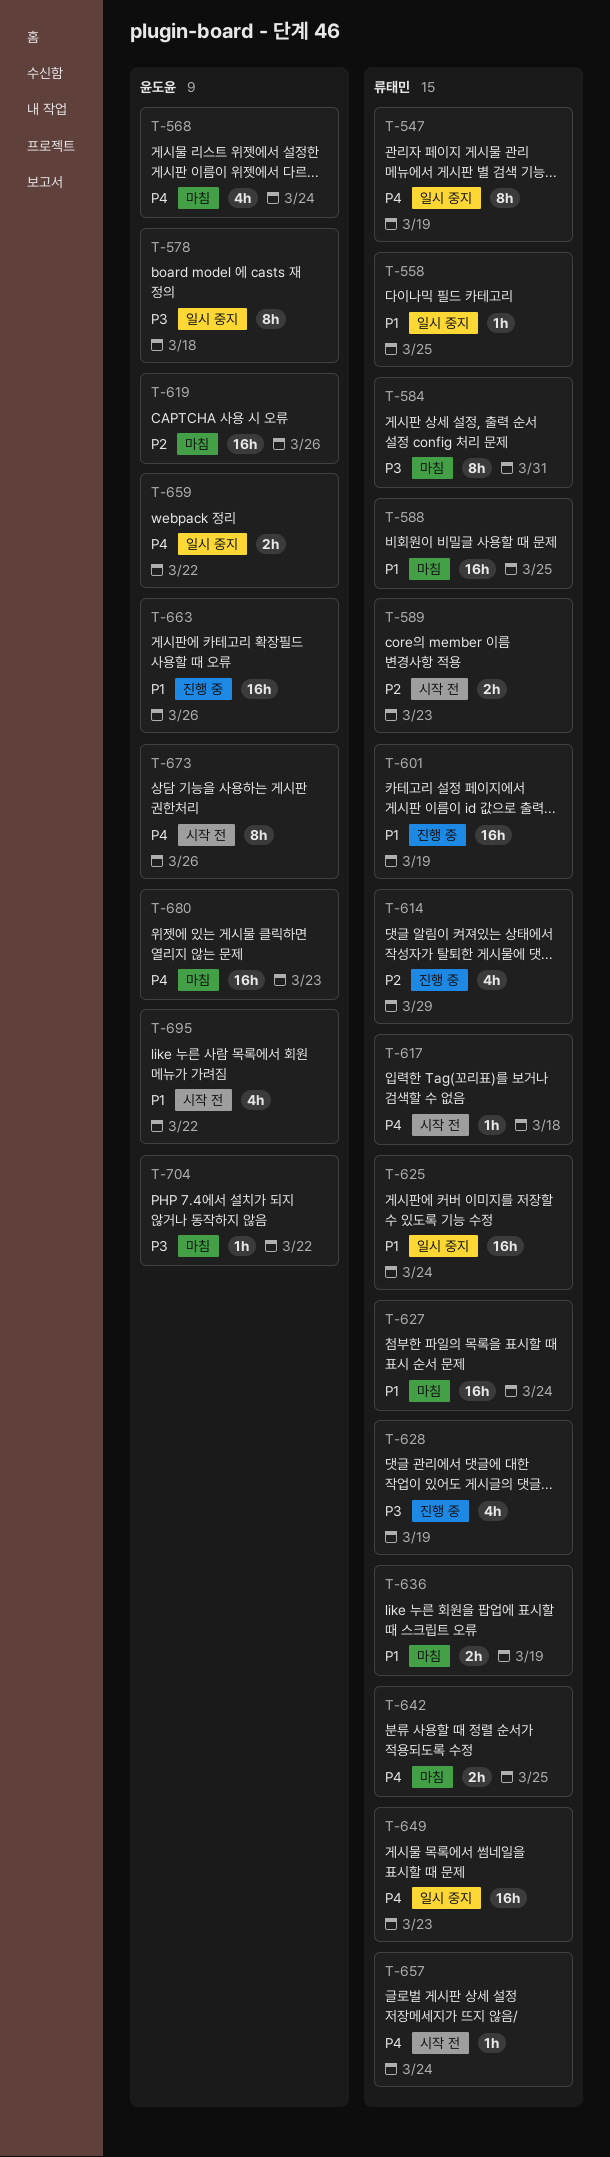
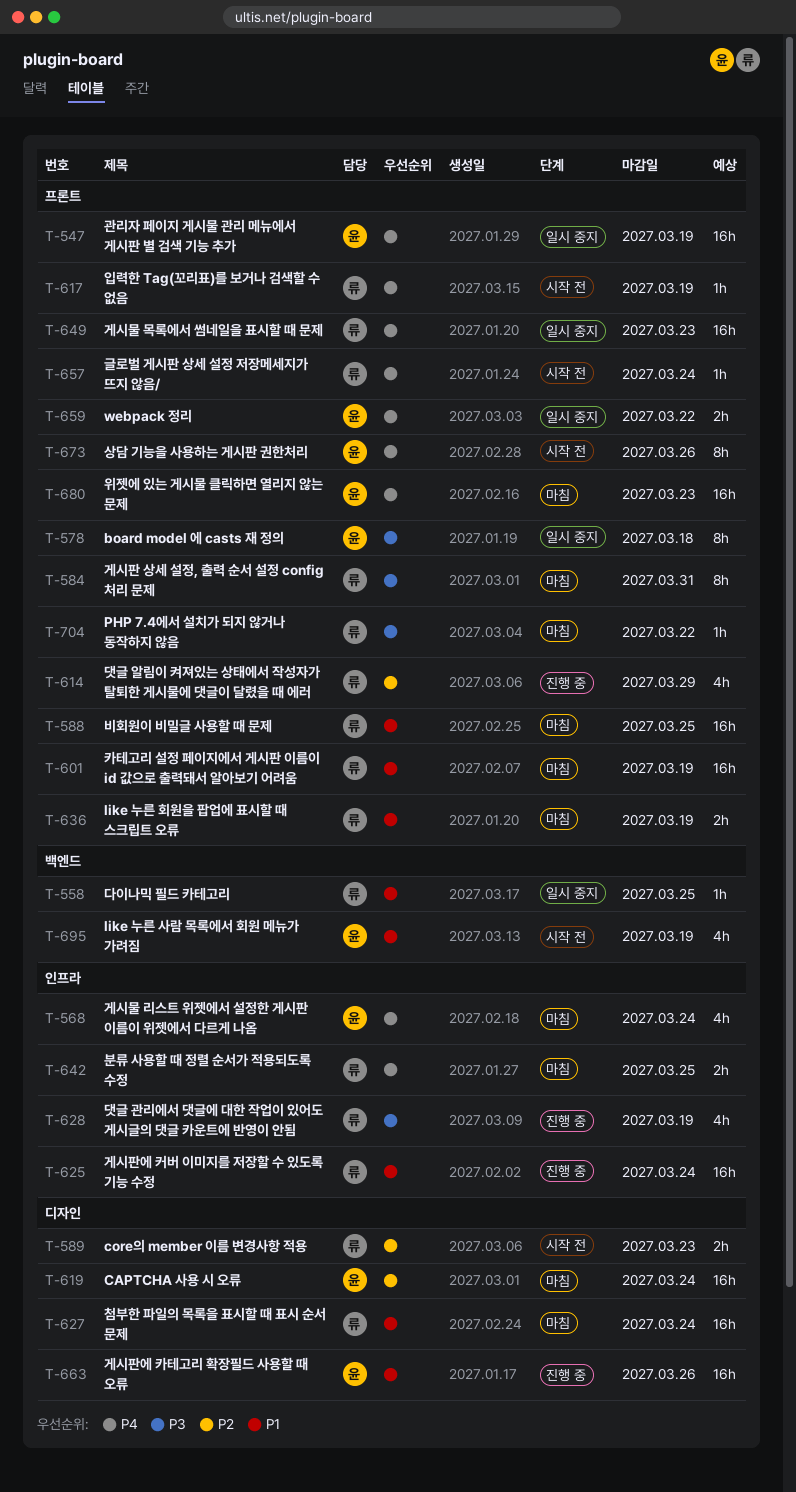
T-547, owner: 류태민 -> 윤도윤
T-547, estimate: 8h -> 16h
T-601, status: 진행 중 -> 마침
T-617, due: Mar 18 -> Mar 19
T-619, due: Mar 26 -> Mar 24
T-625, status: 일시 중지 -> 진행 중
T-695, due: Mar 22 -> Mar 19
T-704, owner: 윤도윤 -> 류태민

